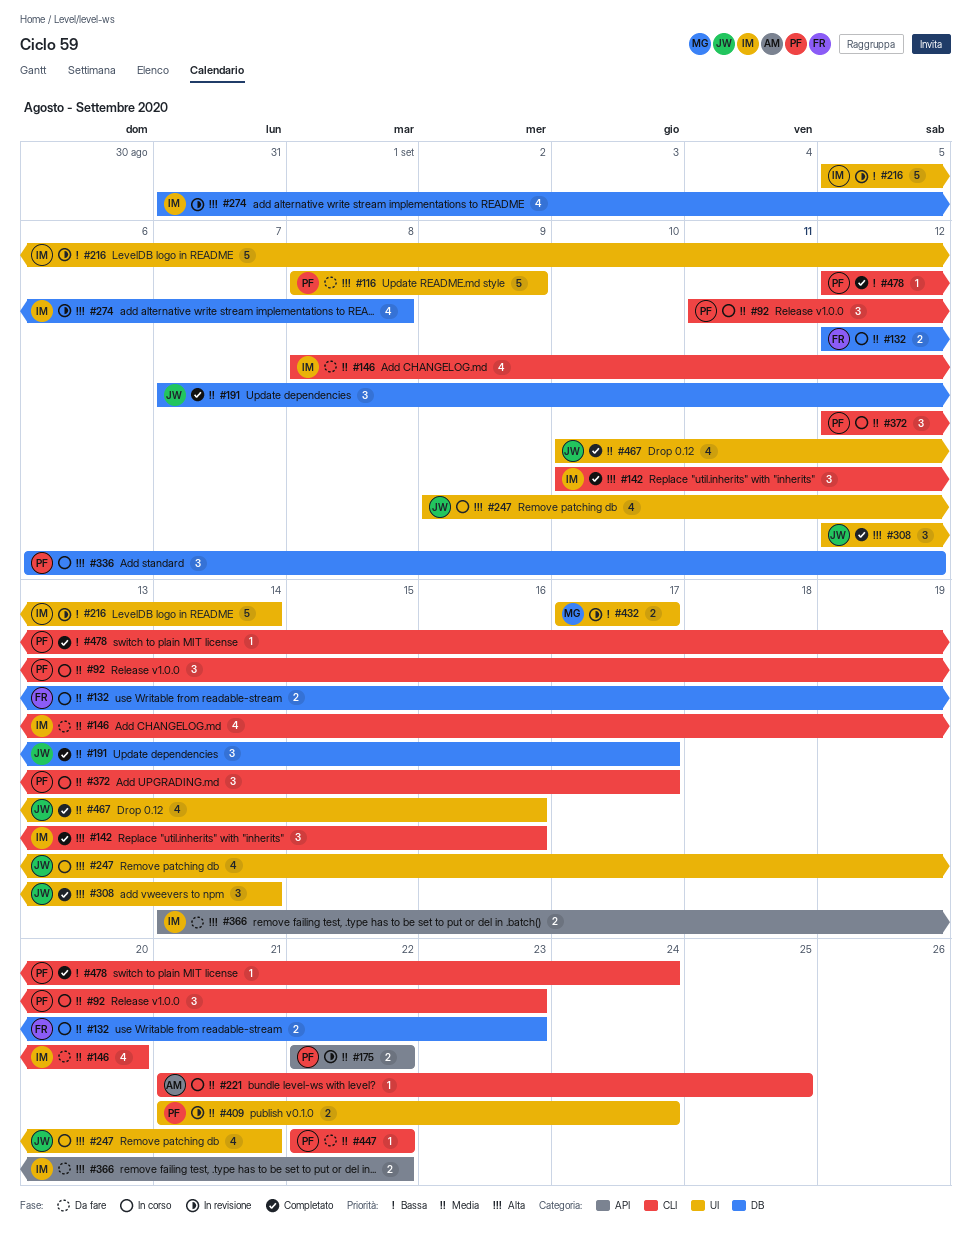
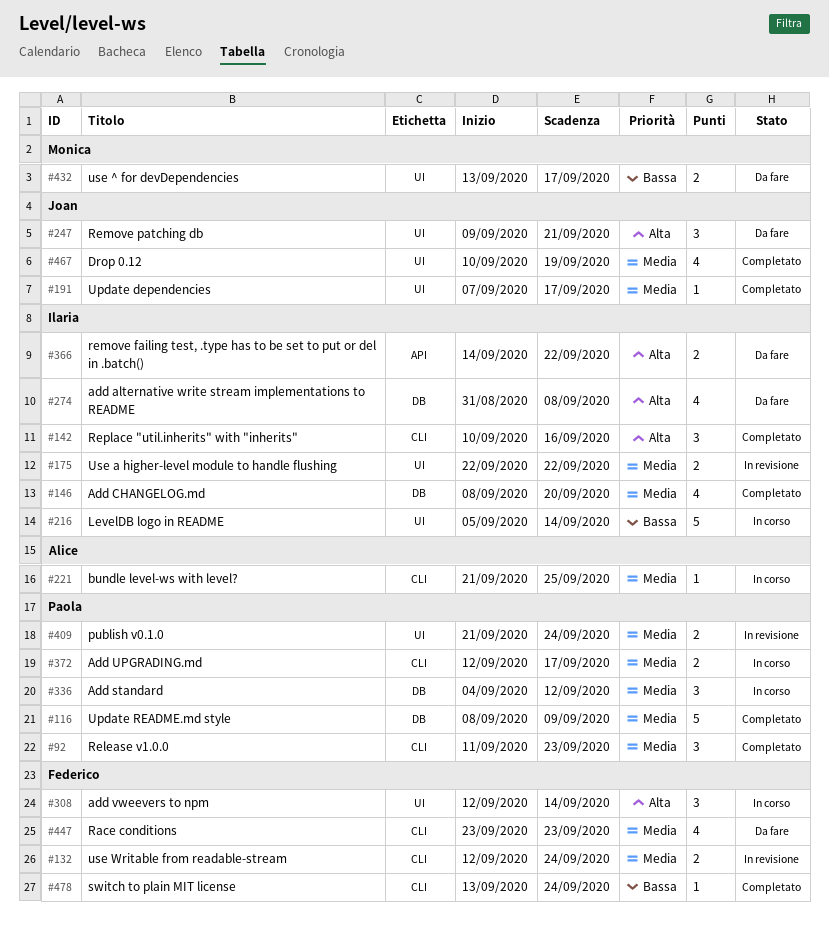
#92, status: In corso -> Completato
#116, status: Da fare -> Completato
#116, priority: Alta -> Media
#116, label: UI -> DB
#132, status: In corso -> In revisione
#132, label: DB -> CLI
#132, due: Sep 23 -> Sep 24
#146, status: Da fare -> Completato
#146, label: CLI -> DB
#175, owner: Paola -> Ilaria
#175, label: API -> UI
#191, label: DB -> UI
#191, estimate: 3 -> 1
#216, status: In revisione -> In corso
#247, status: In corso -> Da fare
#247, estimate: 4 -> 3
#274, status: In revisione -> Da fare
#308, status: Completato -> In corso
#308, owner: Joan -> Federico
#336, priority: Alta -> Media
#336, start: Sep 6 -> Sep 4
#372, estimate: 3 -> 2
#432, status: In revisione -> Da fare
#432, start: Sep 17 -> Sep 13
#447, owner: Paola -> Federico
#447, estimate: 1 -> 4
#447, start: Sep 22 -> Sep 23
#447, due: Sep 22 -> Sep 23
#467, due: Sep 16 -> Sep 19
#478, owner: Paola -> Federico
#478, start: Sep 12 -> Sep 13

